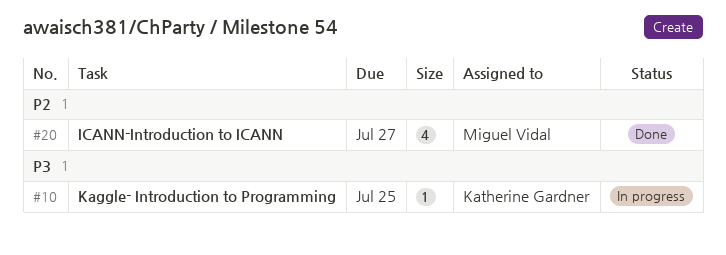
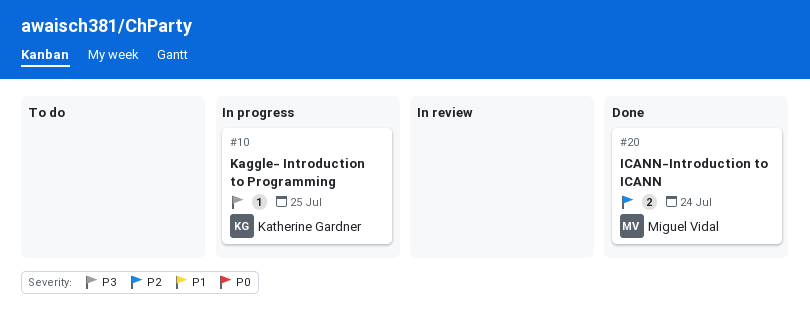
#20, estimate: 4 -> 2
#20, due: Jul 27 -> Jul 24

